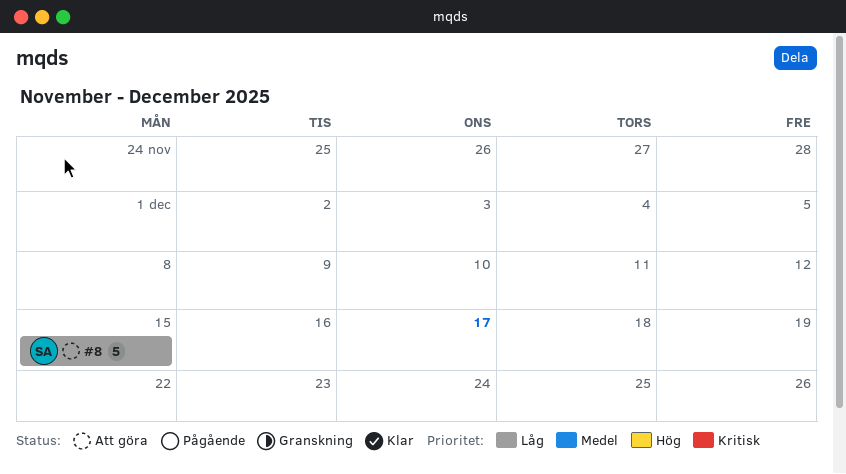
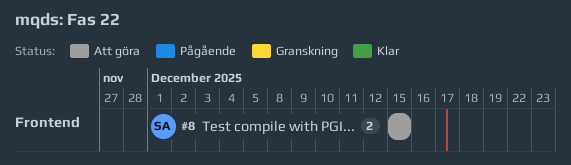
#8, estimate: 5 -> 2

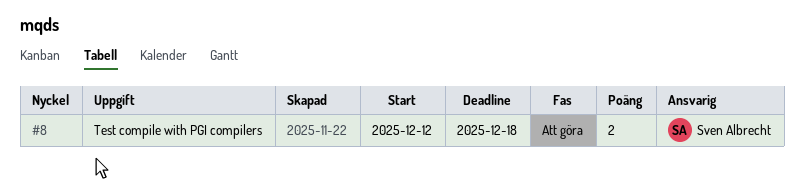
#8, start: Dec 15 -> Dec 12
#8, due: Dec 15 -> Dec 18

